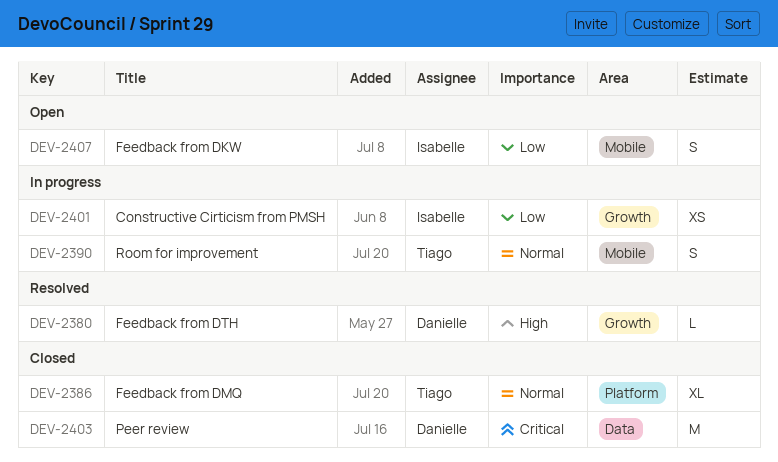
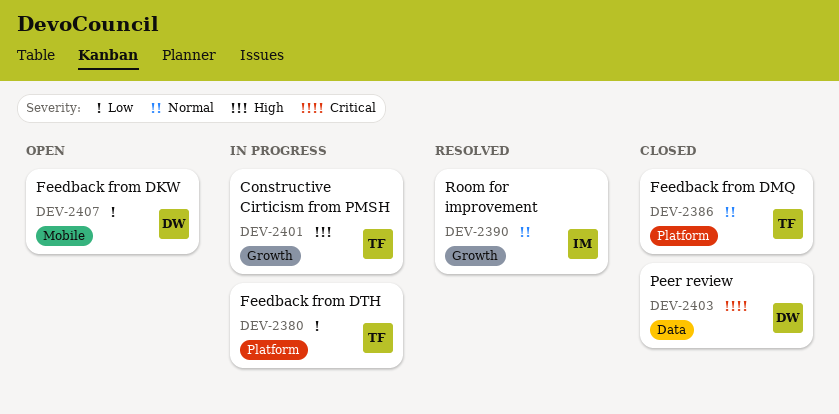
DEV-2380, status: Resolved -> In progress
DEV-2380, owner: Danielle -> Tiago
DEV-2380, priority: High -> Low
DEV-2380, label: Growth -> Platform
DEV-2390, status: In progress -> Resolved
DEV-2390, owner: Tiago -> Isabelle
DEV-2390, label: Mobile -> Growth
DEV-2401, owner: Isabelle -> Tiago
DEV-2401, priority: Low -> High
DEV-2407, owner: Isabelle -> Danielle

